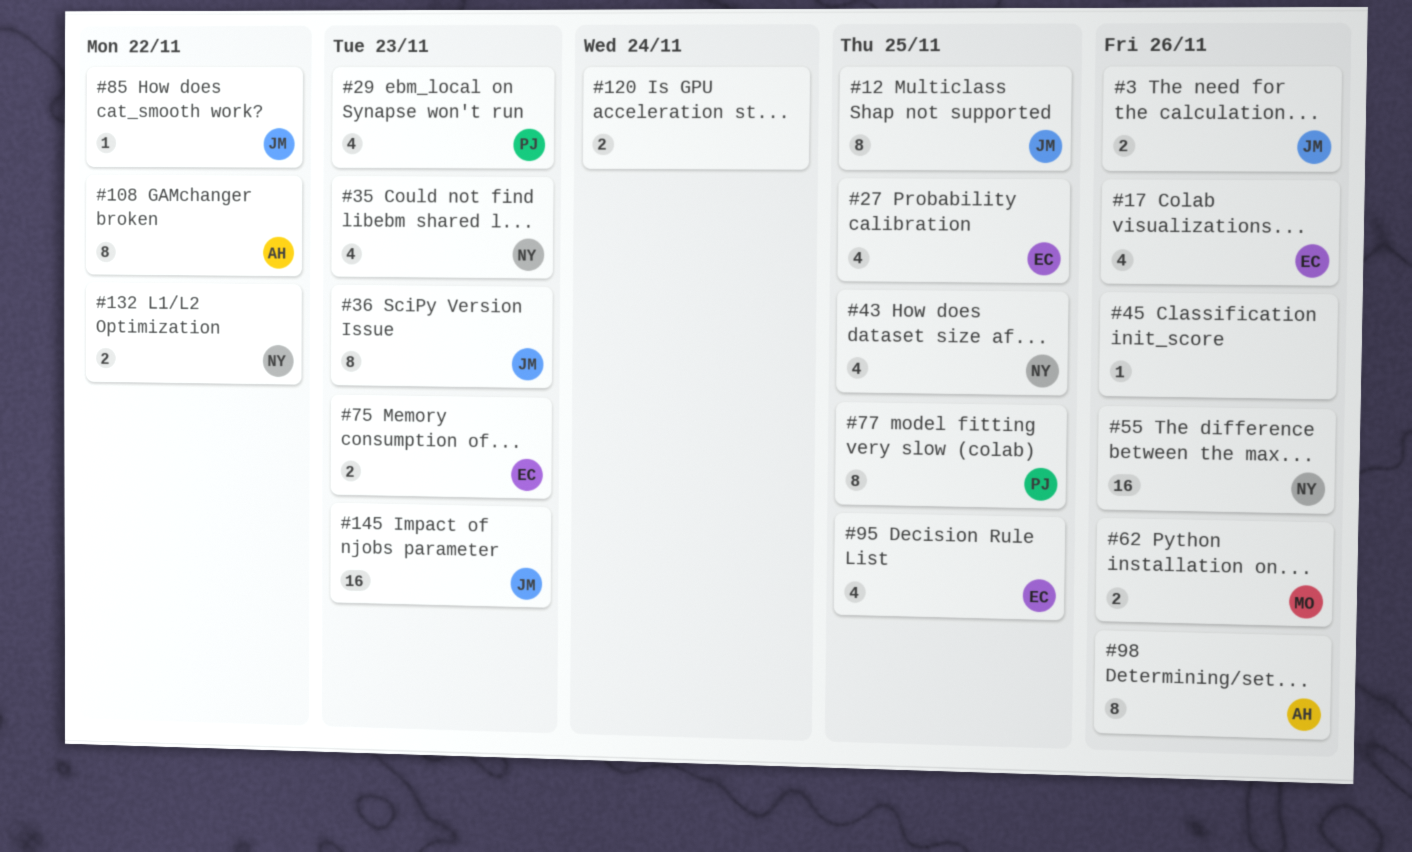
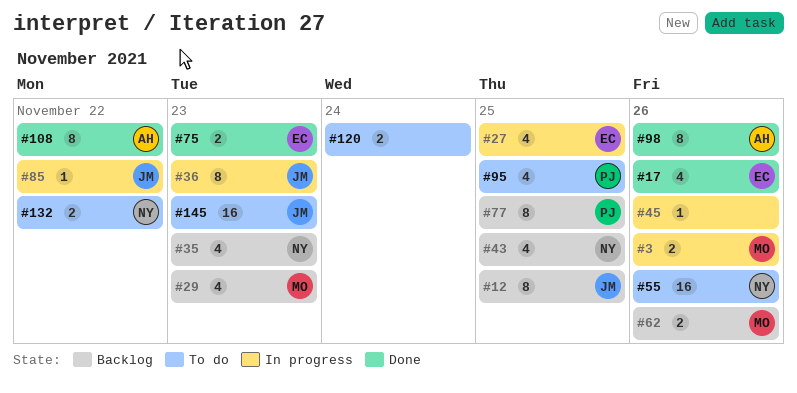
#3, owner: JM -> MO
#29, owner: PJ -> MO
#95, owner: EC -> PJ

